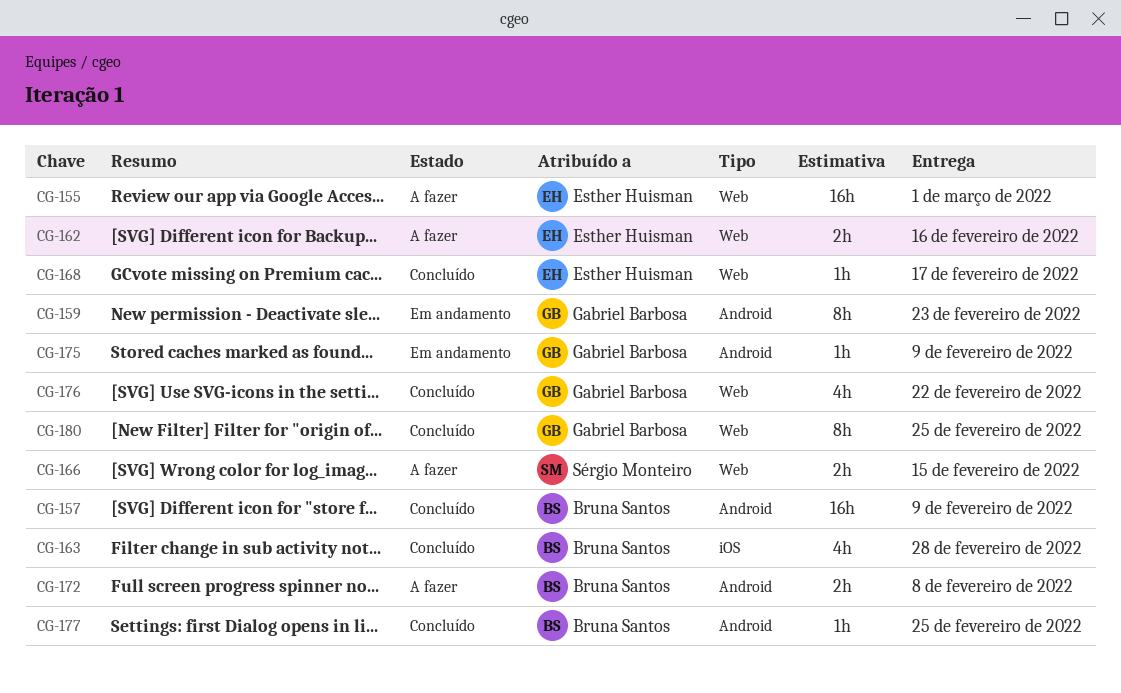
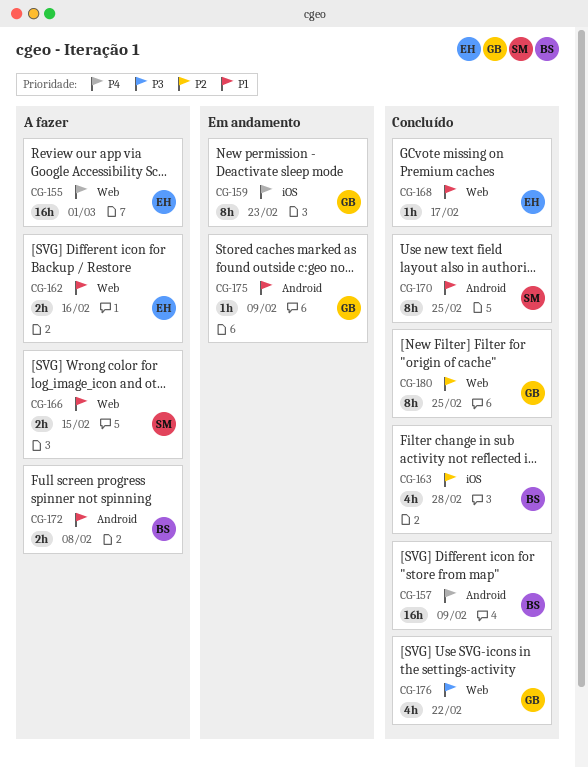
CG-159, label: Android -> iOS
CG-170: none -> present
CG-177: present -> none

